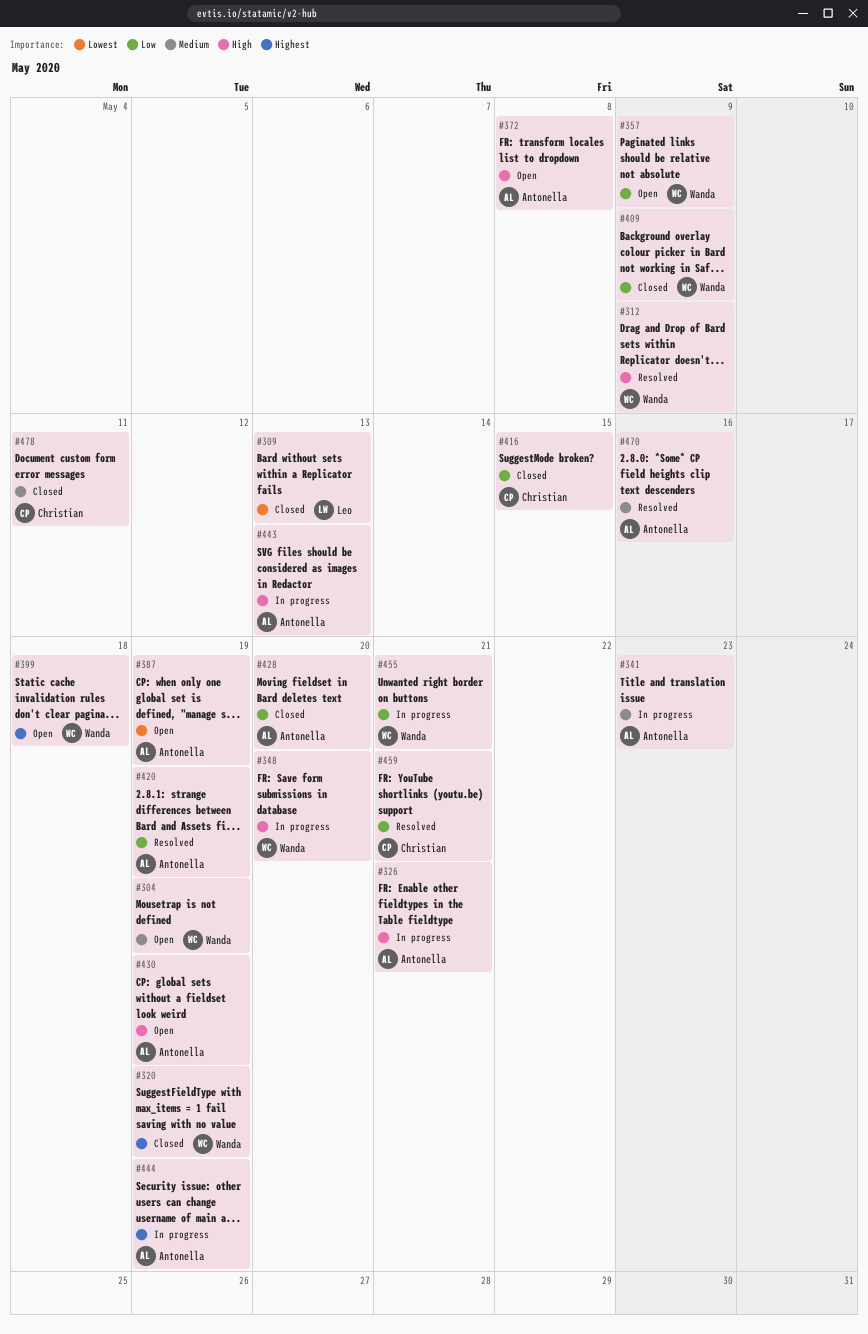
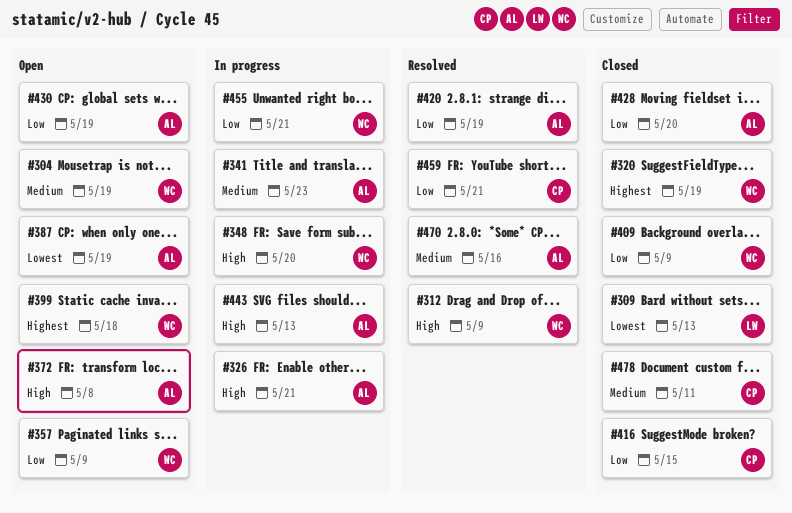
#430, priority: High -> Low
#444: present -> none

